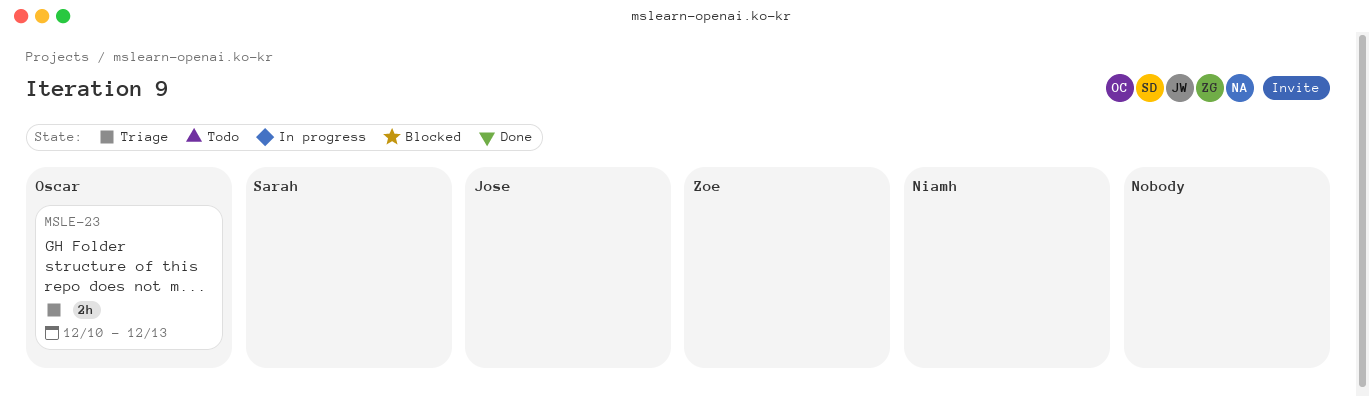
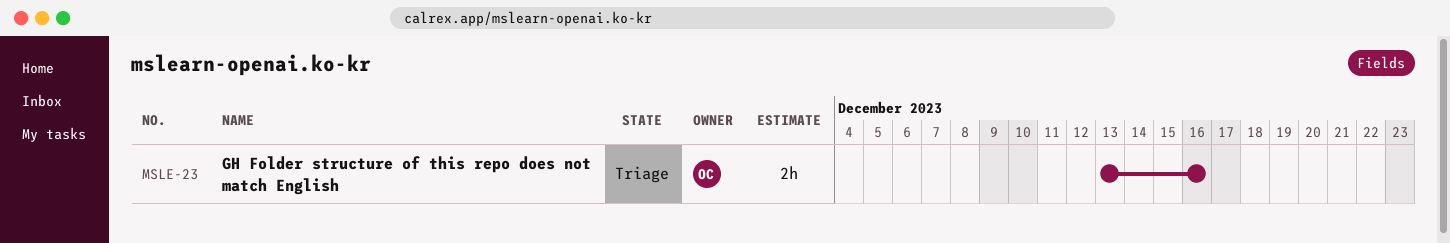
MSLE-23, start: Dec 10 -> Dec 13
MSLE-23, due: Dec 13 -> Dec 16

